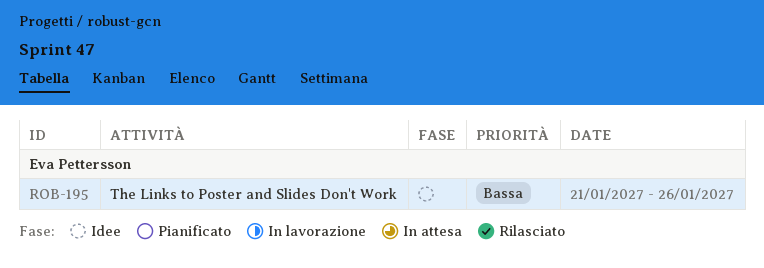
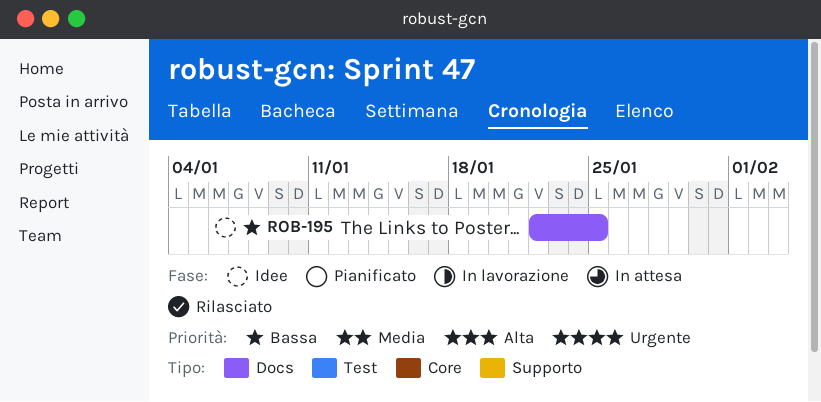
ROB-195, start: Jan 21 -> Jan 22
ROB-195, due: Jan 26 -> Jan 25

